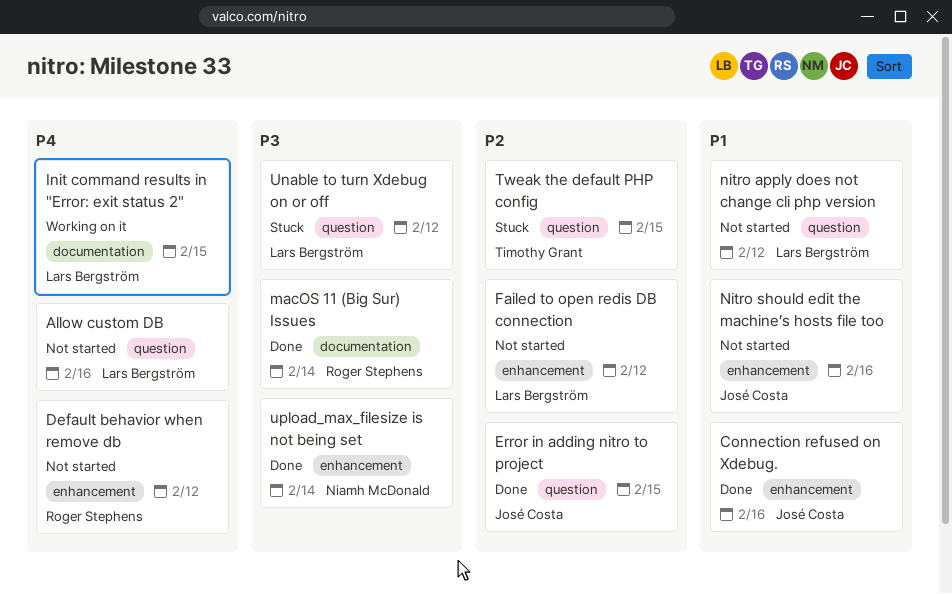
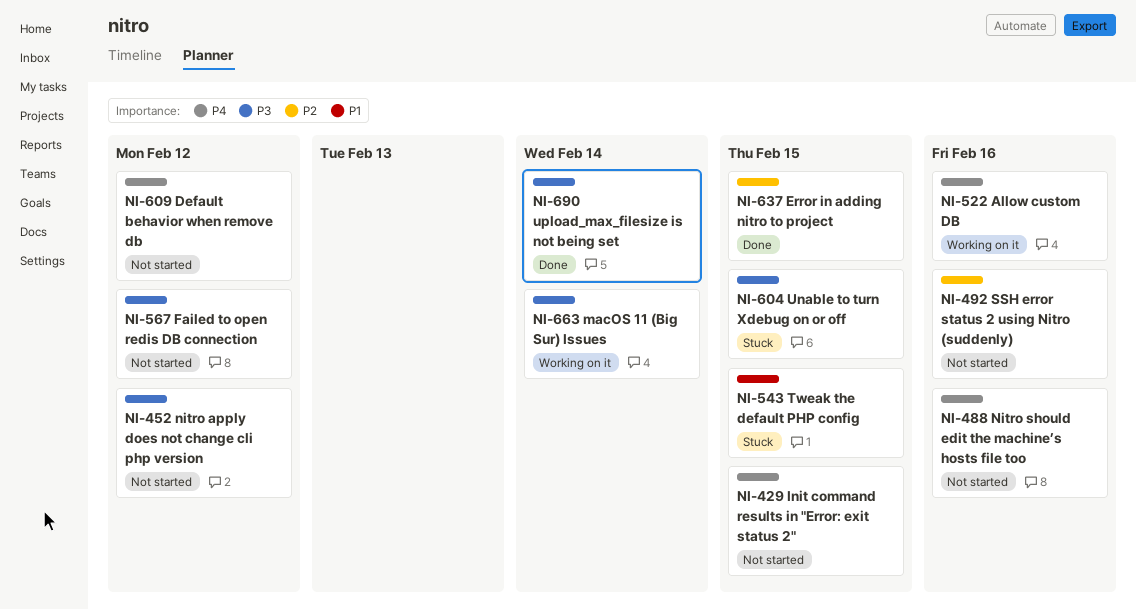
Allow custom DB, status: Not started -> Working on it
Connection refused on Xdebug.: present -> none
Failed to open redis DB connection, priority: P2 -> P3
Init command results in "Error: exit status 2", status: Working on it -> Not started
macOS 11 (Big Sur) Issues, status: Done -> Working on it
nitro apply does not change cli php version, priority: P1 -> P3
Nitro should edit the machine’s hosts file too, priority: P1 -> P4
SSH error status 2 using Nitro (suddenly): none -> present
Tweak the default PHP config, priority: P2 -> P1
Unable to turn Xdebug on or off, due: Feb 12 -> Feb 15

